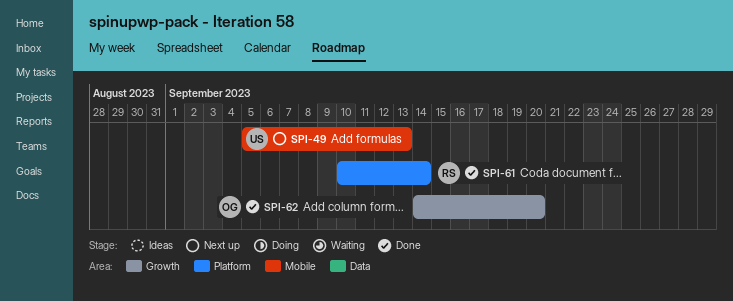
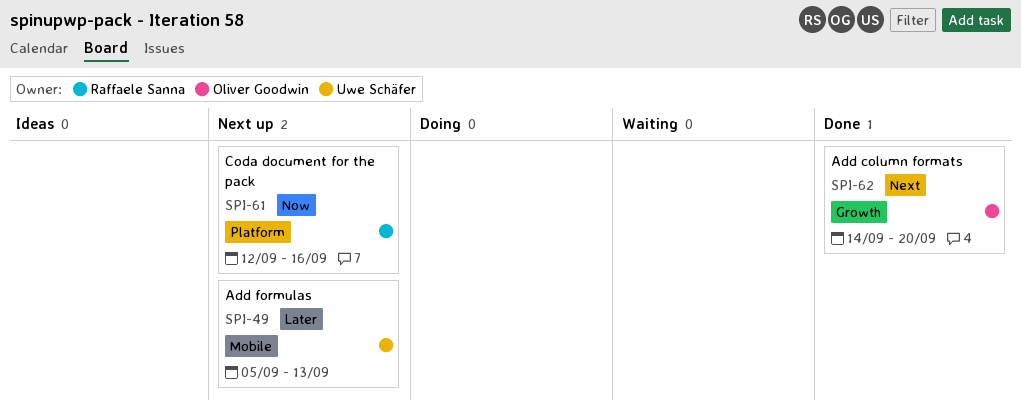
SPI-61, status: Done -> Next up
SPI-61, start: Sep 10 -> Sep 12
SPI-61, due: Sep 14 -> Sep 16

